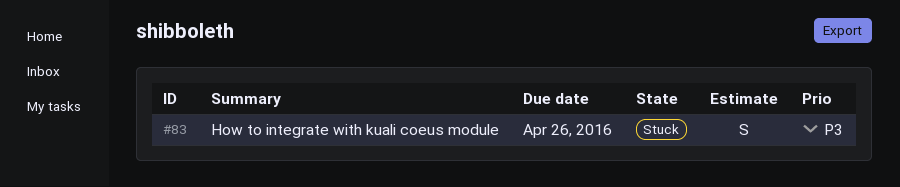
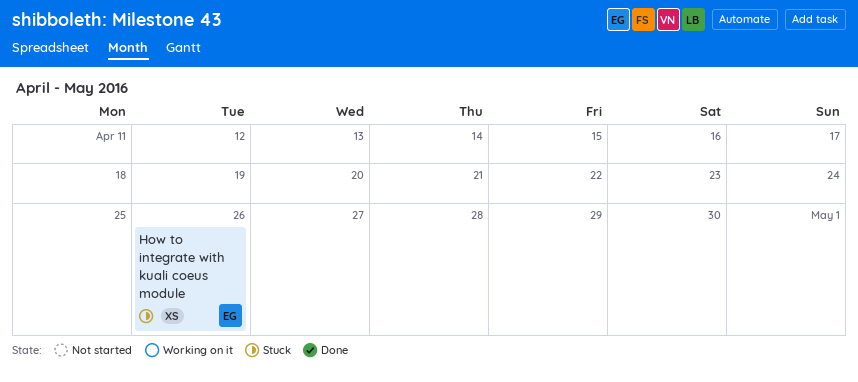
How to integrate with kuali coeus module, estimate: S -> XS

